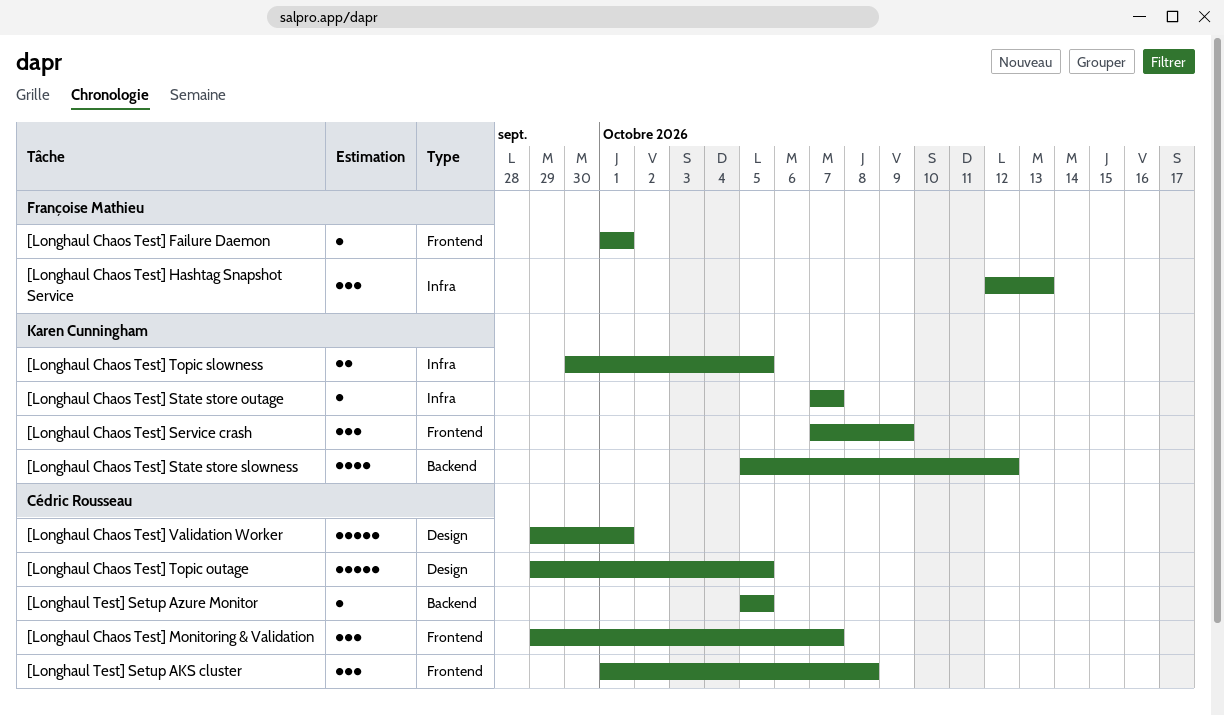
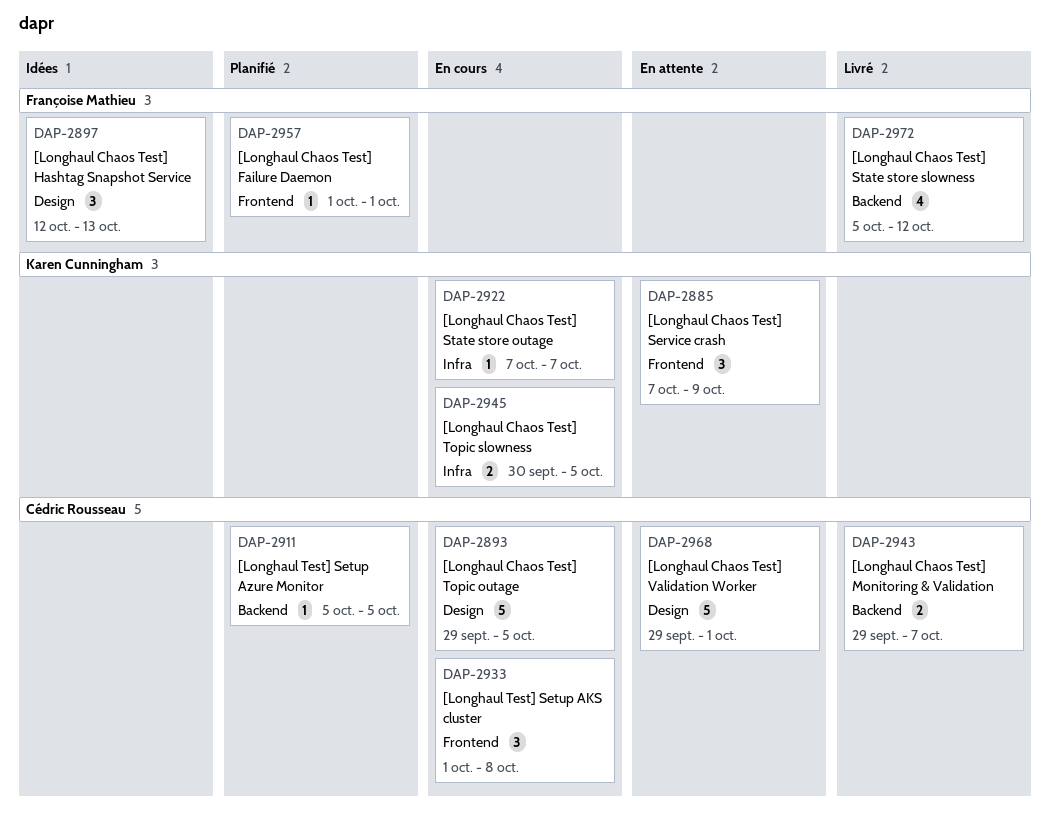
[Longhaul Chaos Test] Hashtag Snapshot Service, label: Infra -> Design
[Longhaul Chaos Test] Monitoring & Validation, label: Frontend -> Backend
[Longhaul Chaos Test] Monitoring & Validation, estimate: 3 -> 2
[Longhaul Chaos Test] State store slowness, owner: Karen Cunningham -> Françoise Mathieu

